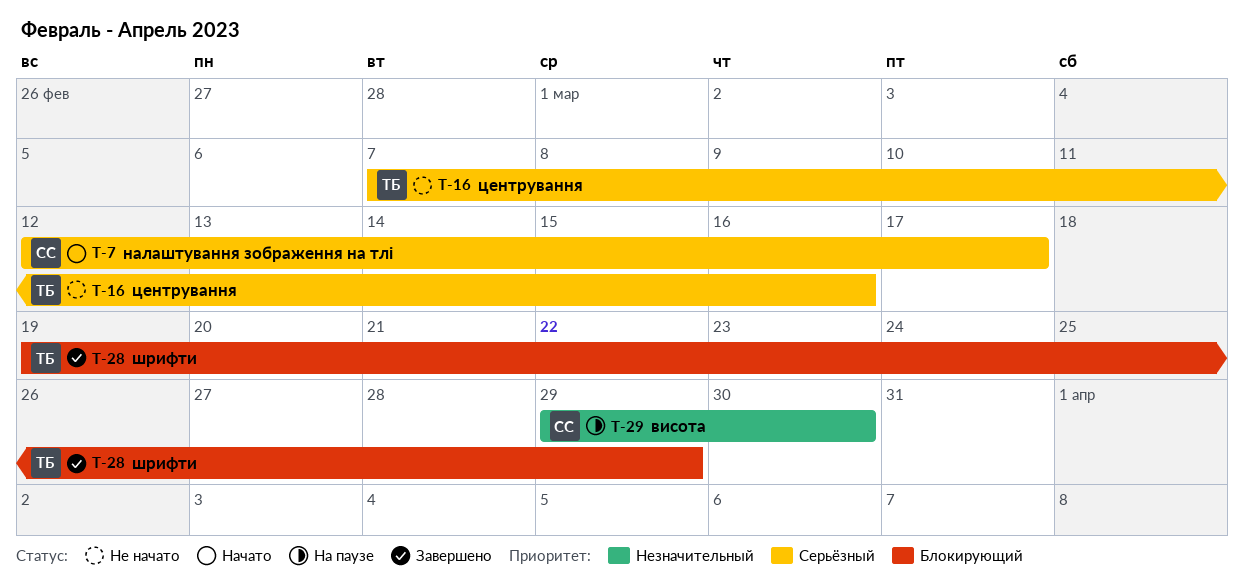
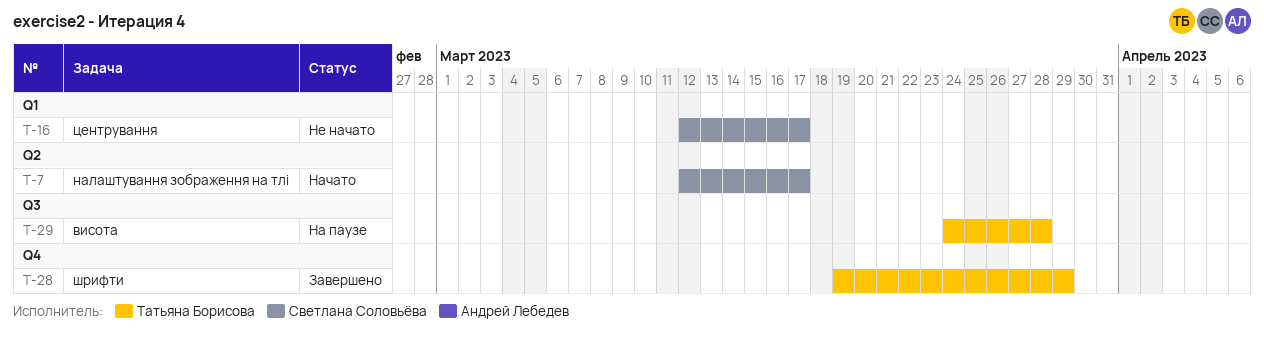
T-16, owner: Татьяна Борисова -> Светлана Соловьёва
T-16, start: Mar 7 -> Mar 12
T-16, due: Mar 16 -> Mar 17
T-29, owner: Светлана Соловьёва -> Татьяна Борисова
T-29, start: Mar 29 -> Mar 24
T-29, due: Mar 30 -> Mar 28

